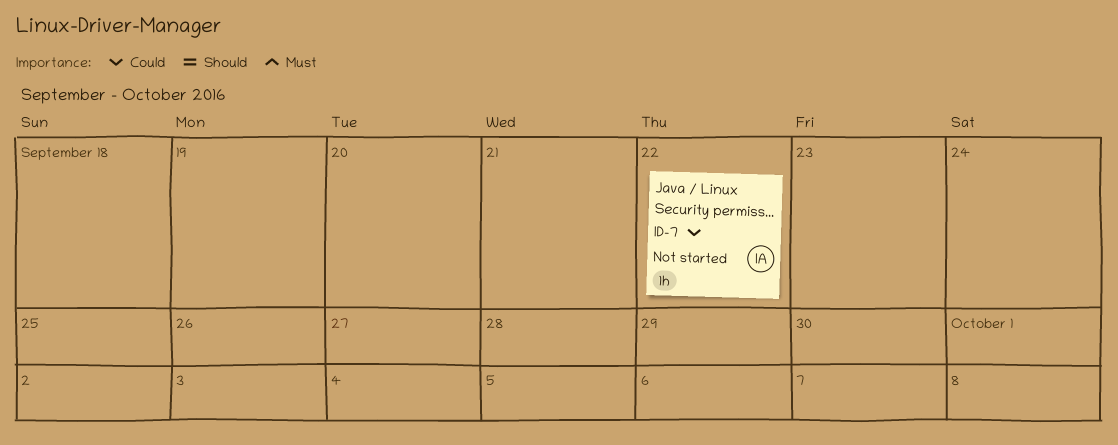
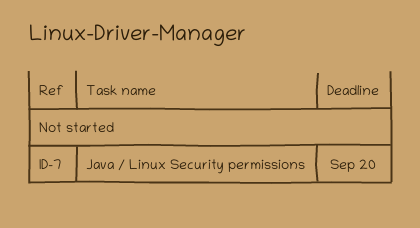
ID-7, due: Sep 22 -> Sep 20

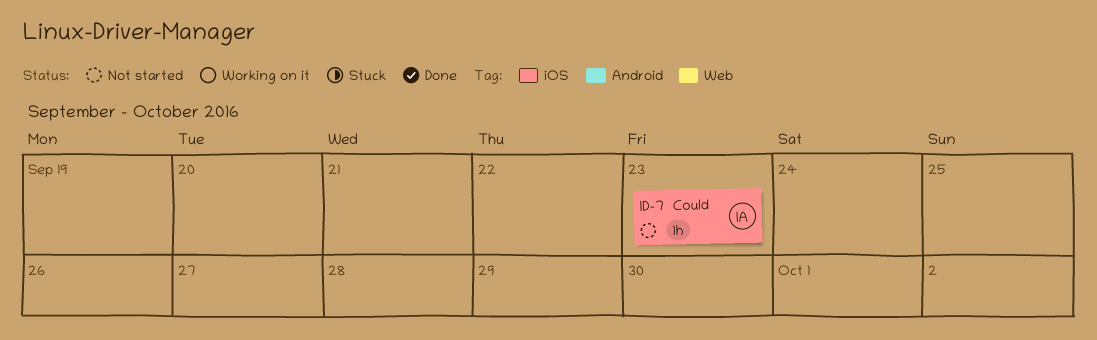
ID-7, due: Sep 20 -> Sep 23

